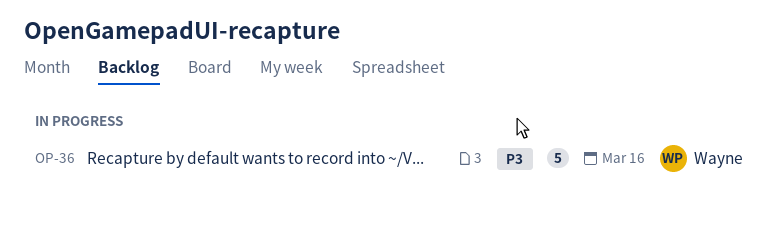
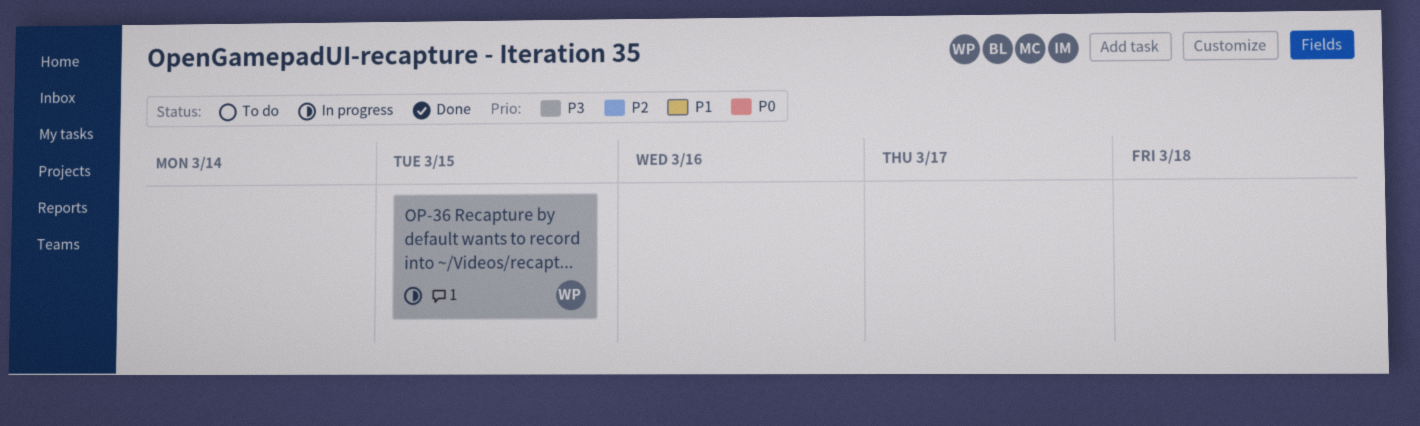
OP-36, due: Mar 16 -> Mar 15

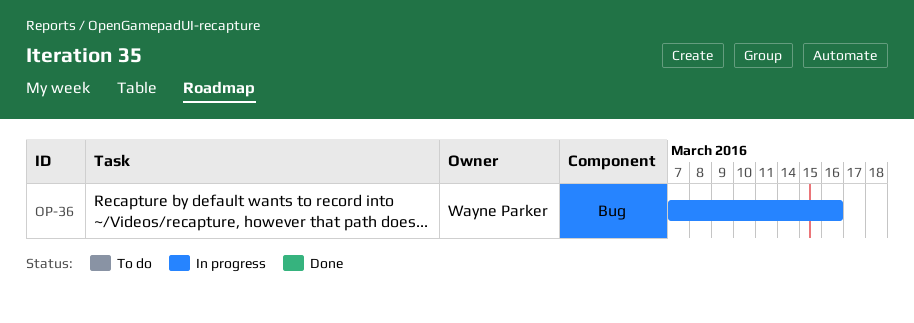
OP-36, due: Mar 15 -> Mar 16

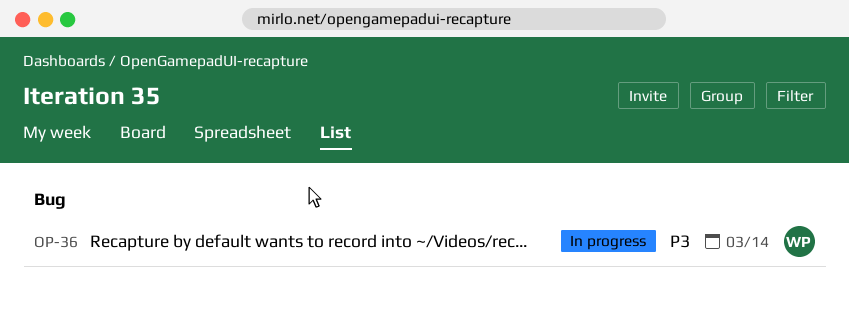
OP-36, due: Mar 16 -> Mar 14

